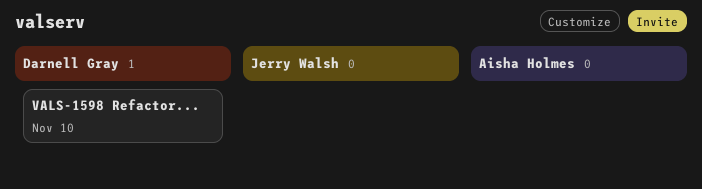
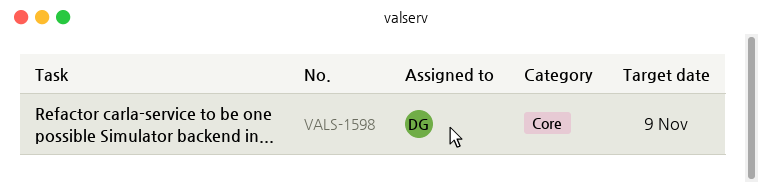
VALS-1598, due: Nov 10 -> Nov 9

